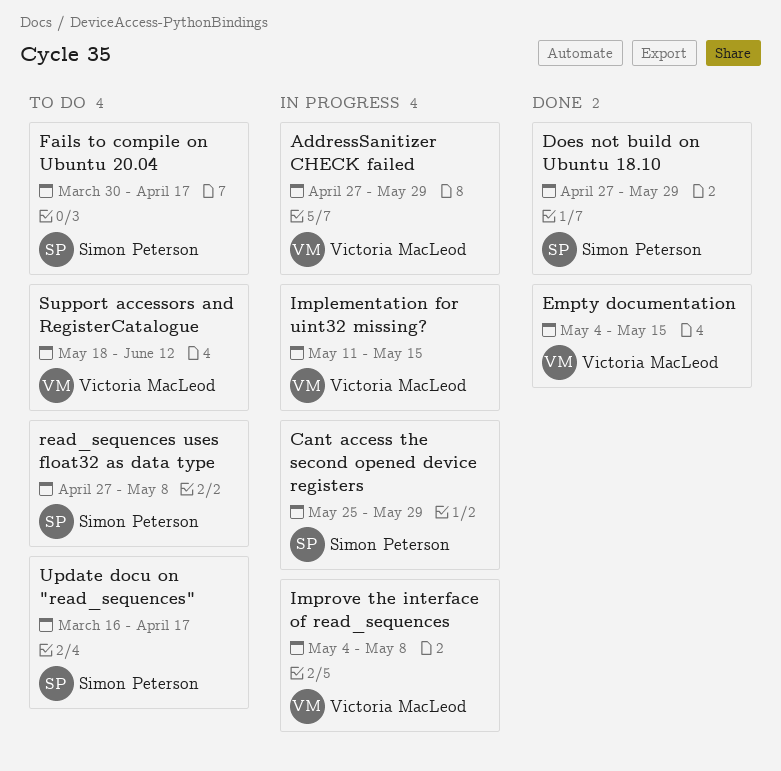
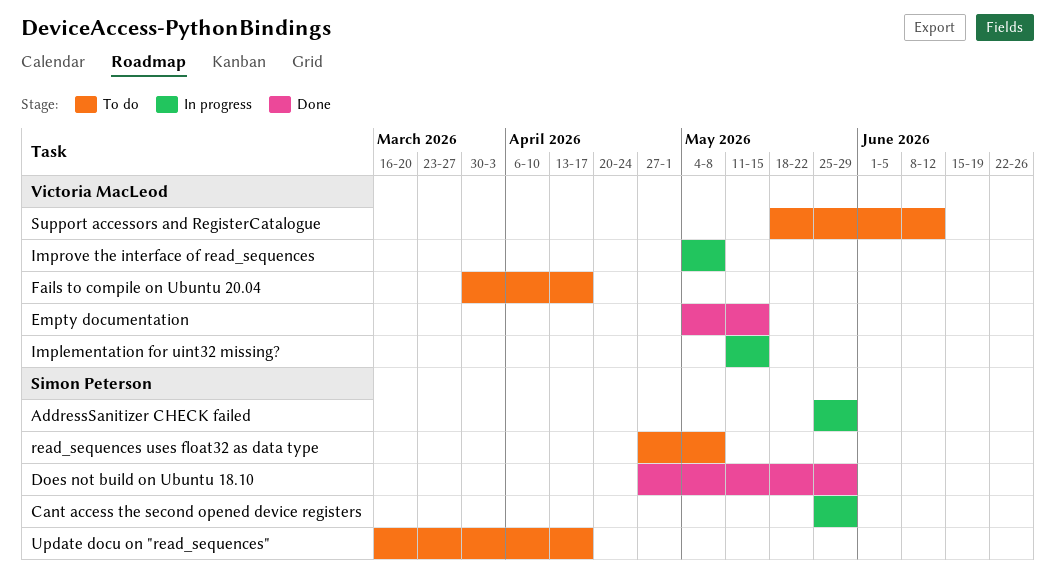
AddressSanitizer CHECK failed, owner: Victoria MacLeod -> Simon Peterson
AddressSanitizer CHECK failed, start: Apr 27 -> May 25
Fails to compile on Ubuntu 20.04, owner: Simon Peterson -> Victoria MacLeod

